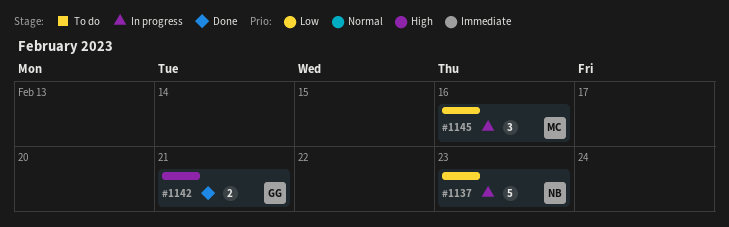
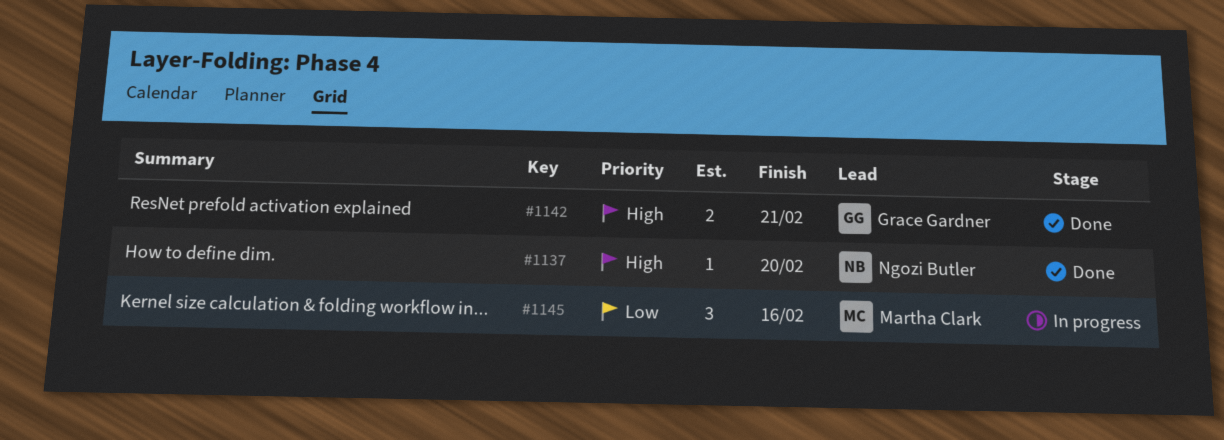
#1137, status: In progress -> Done
#1137, priority: Low -> High
#1137, estimate: 5 -> 1
#1137, due: Feb 23 -> Feb 20

